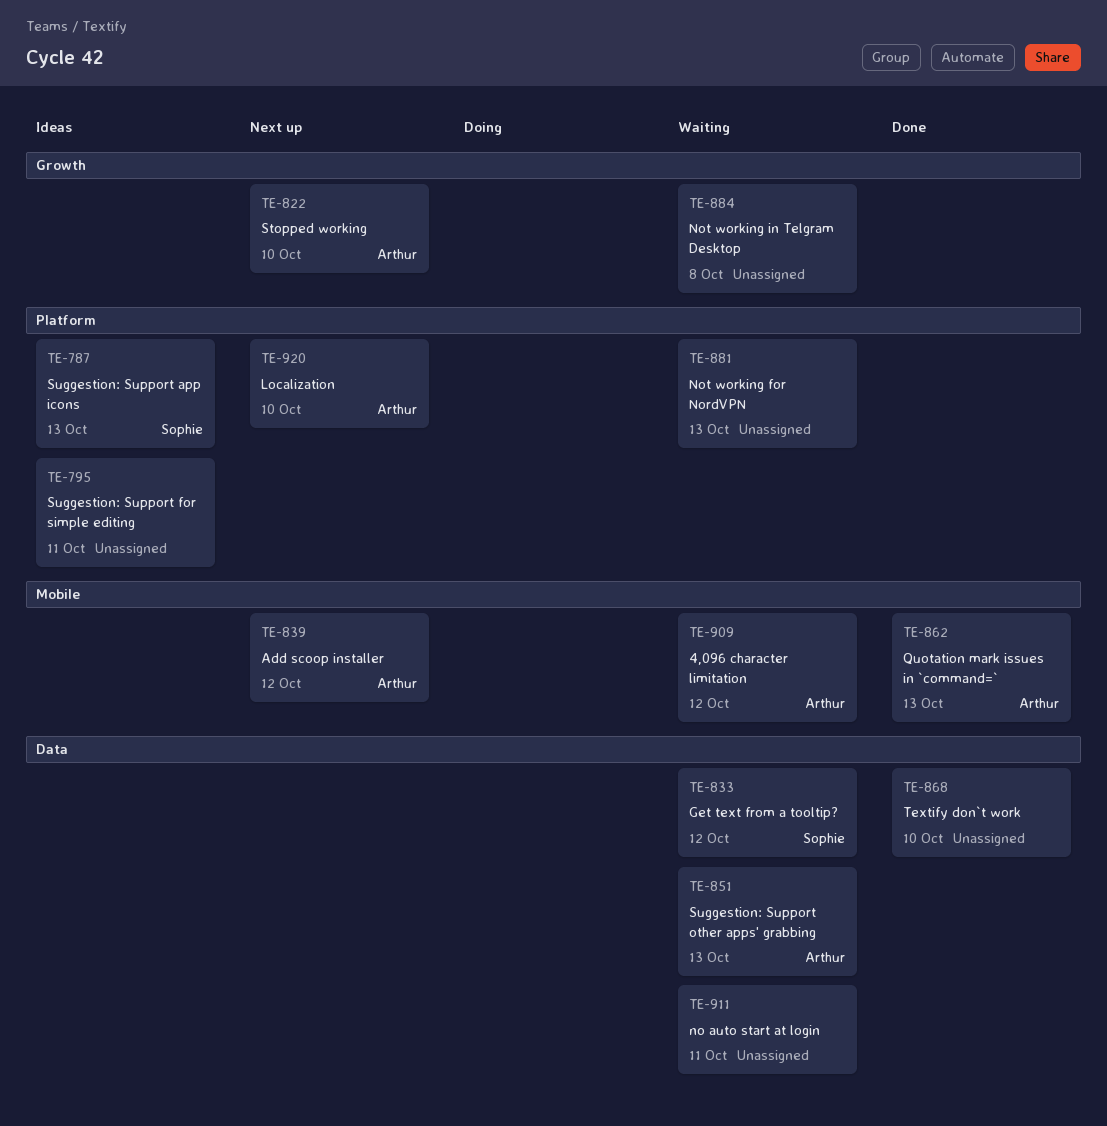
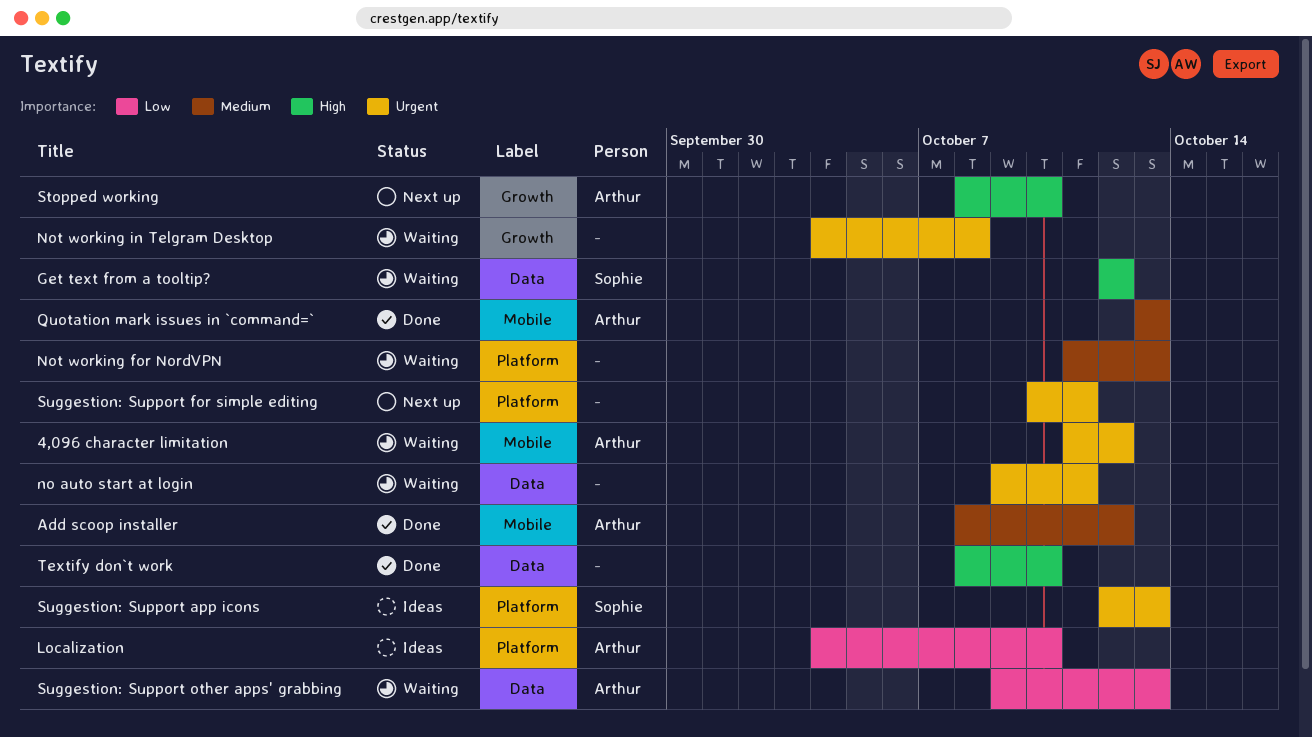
Add scoop installer, status: Next up -> Done
Localization, status: Next up -> Ideas
Suggestion: Support for simple editing, status: Ideas -> Next up

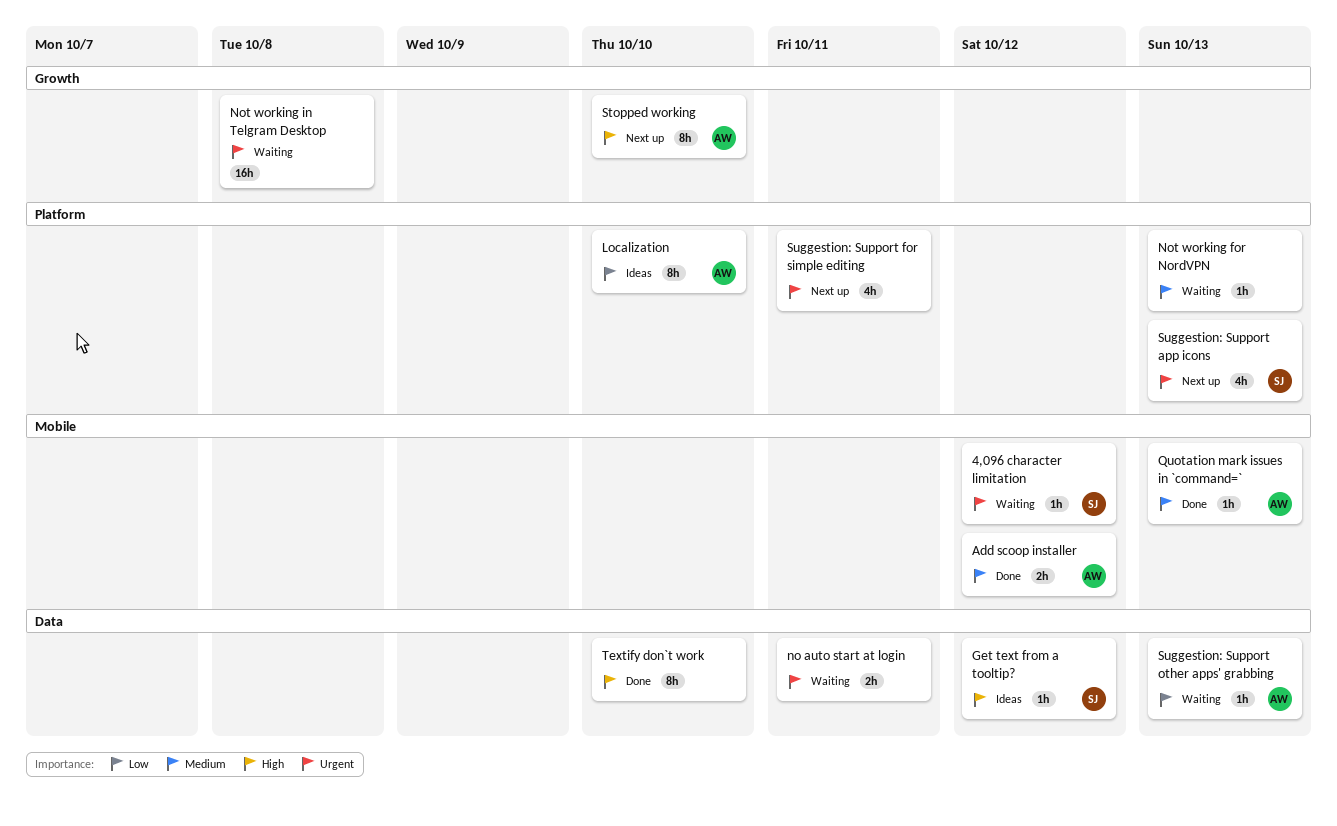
4,096 character limitation, owner: Arthur -> Sophie
Get text from a tooltip?, status: Waiting -> Ideas
Suggestion: Support app icons, status: Ideas -> Next up

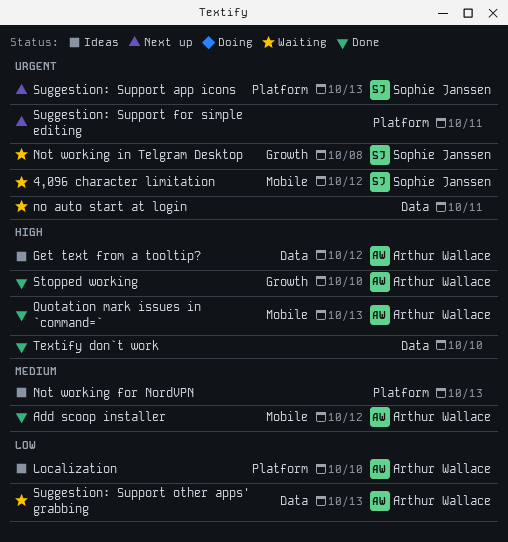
Get text from a tooltip?, owner: Sophie Janssen -> Arthur Wallace
Not working for NordVPN, status: Waiting -> Ideas
Not working in Telgram Desktop, owner: none -> Sophie Janssen
Quotation mark issues in `command=`, priority: Medium -> High
Stopped working, status: Next up -> Done

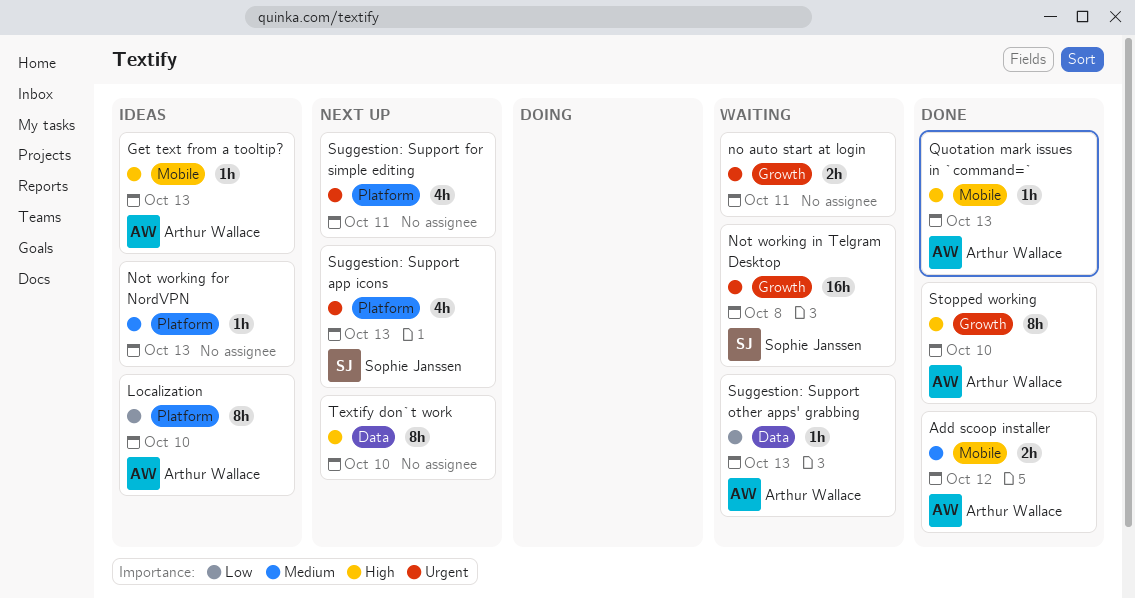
4,096 character limitation: present -> none
Get text from a tooltip?, label: Data -> Mobile
Get text from a tooltip?, due: Oct 12 -> Oct 13
no auto start at login, label: Data -> Growth
Textify don`t work, status: Done -> Next up

